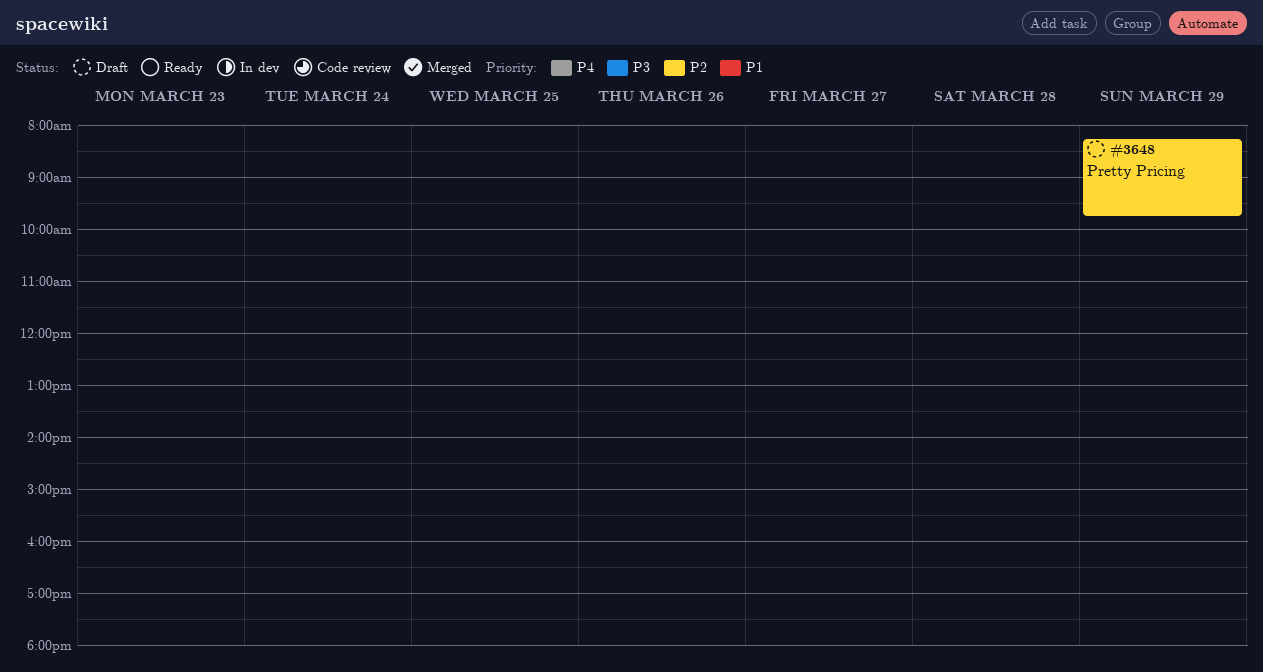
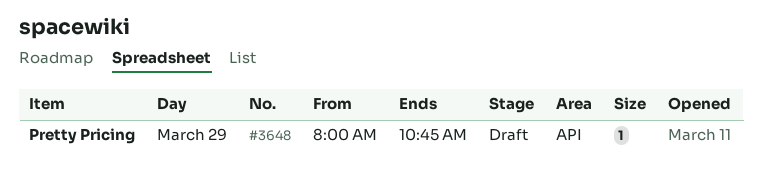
#3648, begins: 08:15 -> 08:00
#3648, ends: 09:45 -> 10:45

